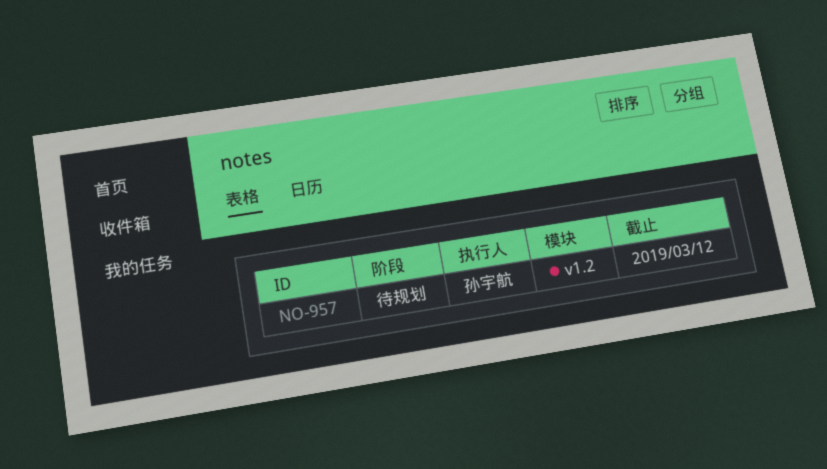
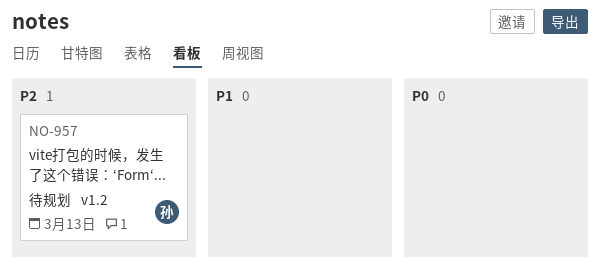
NO-957, due: Mar 12 -> Mar 13

